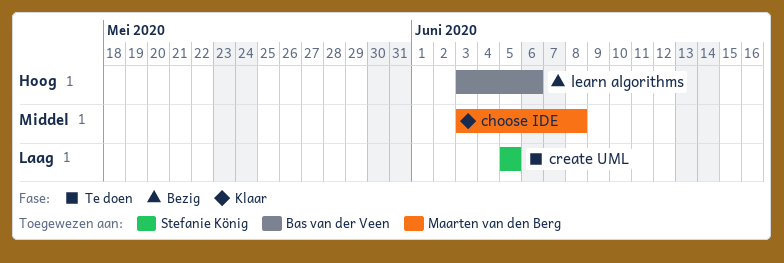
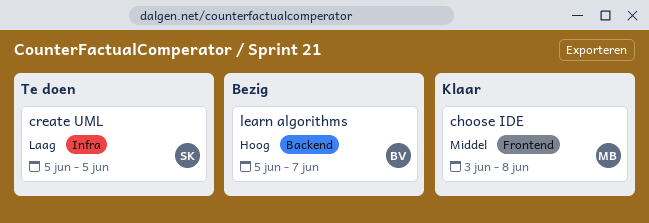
learn algorithms, start: Jun 3 -> Jun 5
learn algorithms, due: Jun 6 -> Jun 7

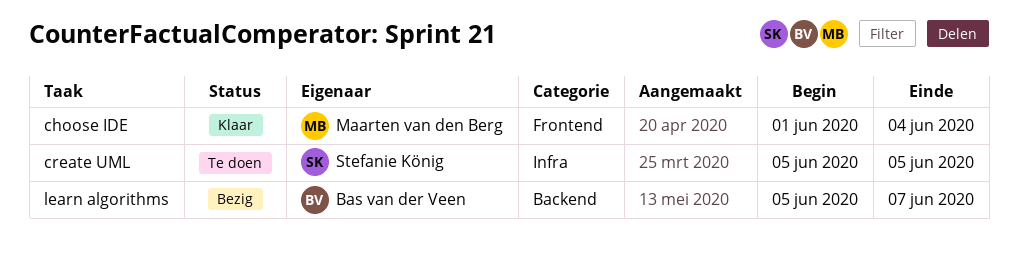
choose IDE, start: Jun 3 -> Jun 1
choose IDE, due: Jun 8 -> Jun 4

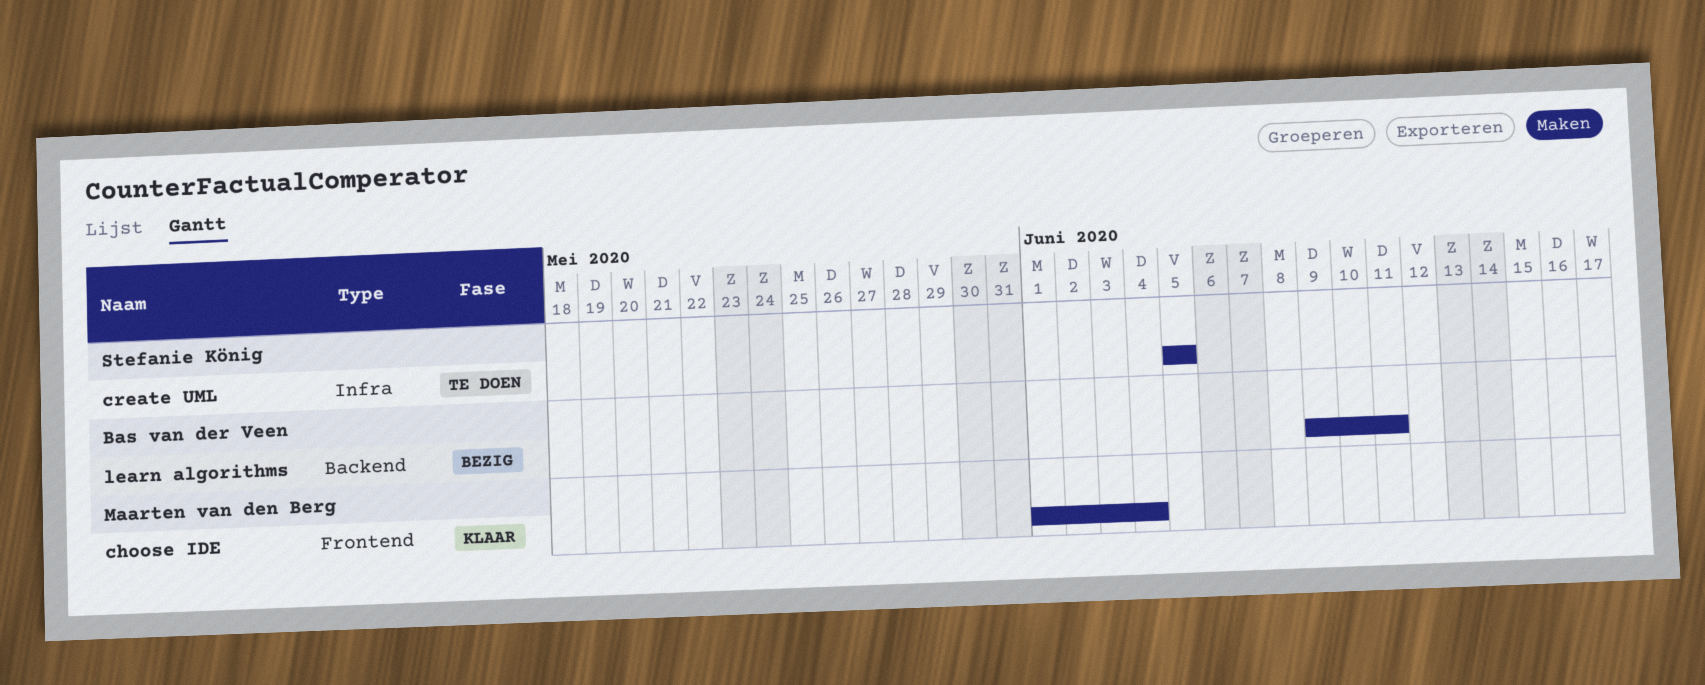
learn algorithms, start: Jun 5 -> Jun 9
learn algorithms, due: Jun 7 -> Jun 11

